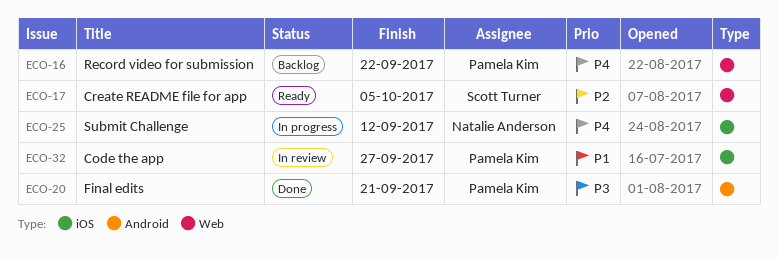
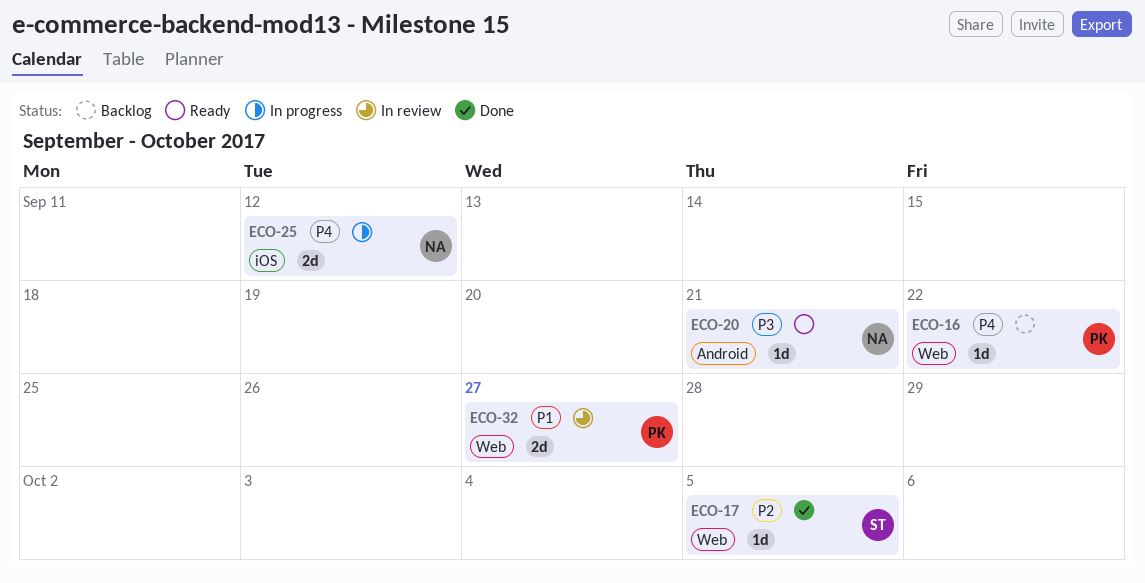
ECO-17, status: Ready -> Done
ECO-20, status: Done -> Ready
ECO-20, owner: Pamela Kim -> Natalie Anderson
ECO-32, label: iOS -> Web

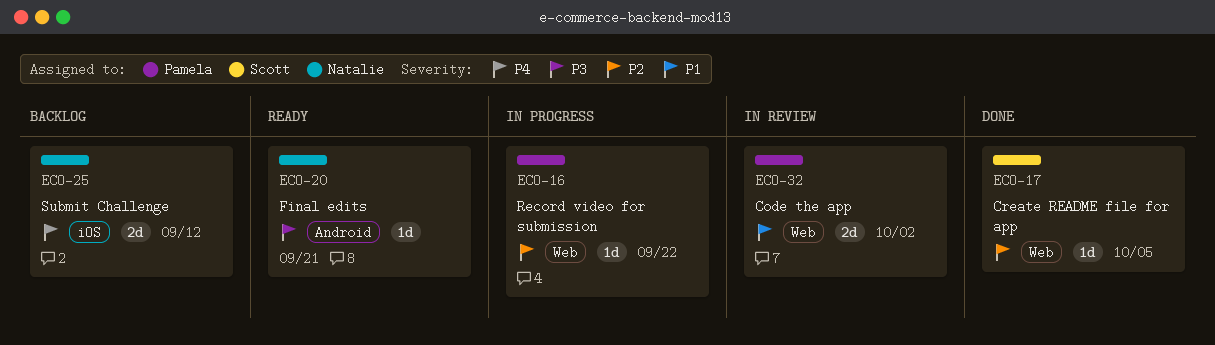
ECO-16, status: Backlog -> In progress
ECO-16, priority: P4 -> P2
ECO-25, status: In progress -> Backlog
ECO-32, due: Sep 27 -> Oct 2

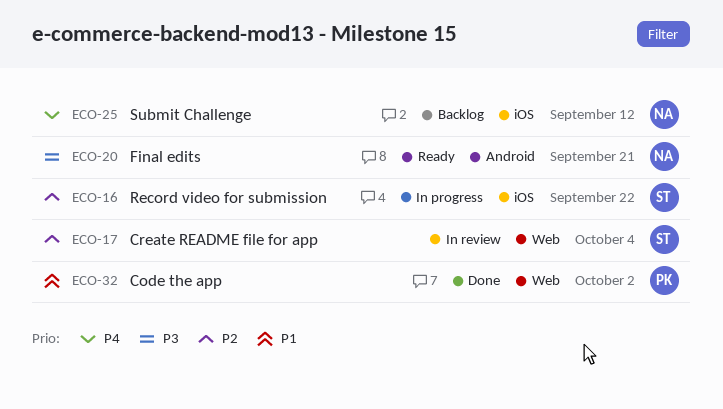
ECO-16, owner: Pamela -> Scott
ECO-16, label: Web -> iOS
ECO-17, status: Done -> In review
ECO-17, due: Oct 5 -> Oct 4
ECO-32, status: In review -> Done

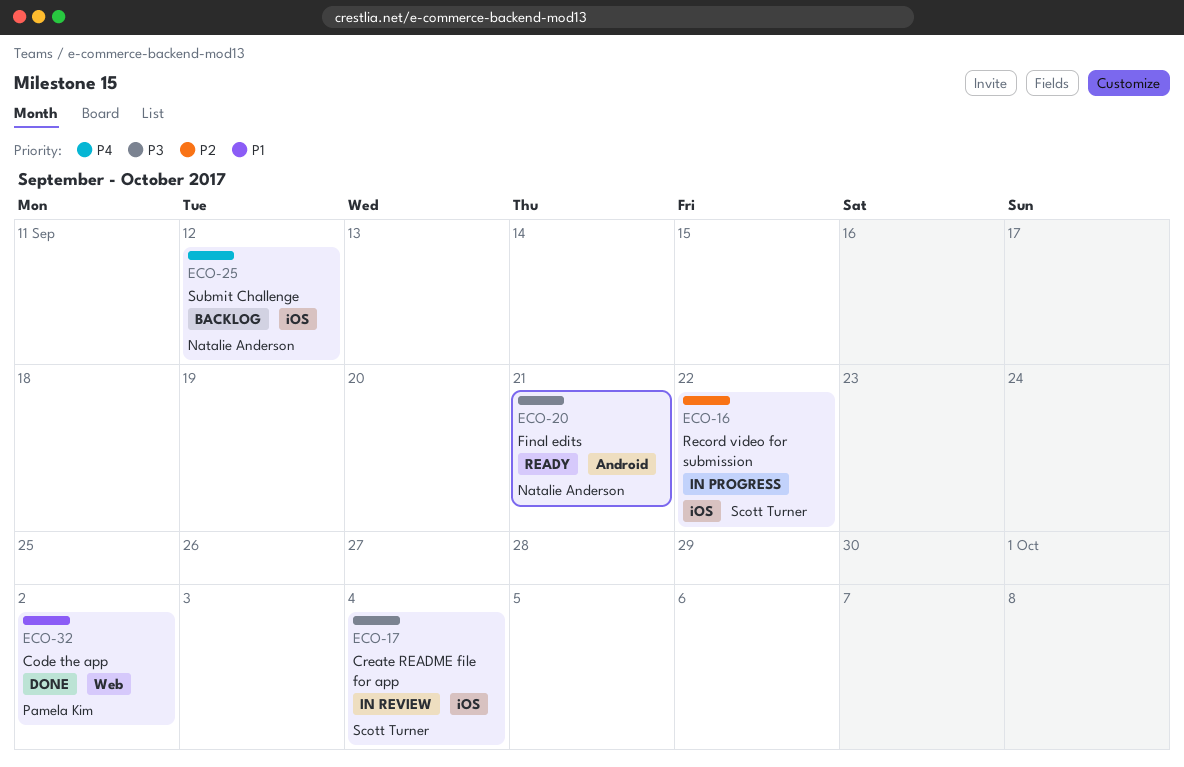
ECO-17, priority: P2 -> P3
ECO-17, label: Web -> iOS

